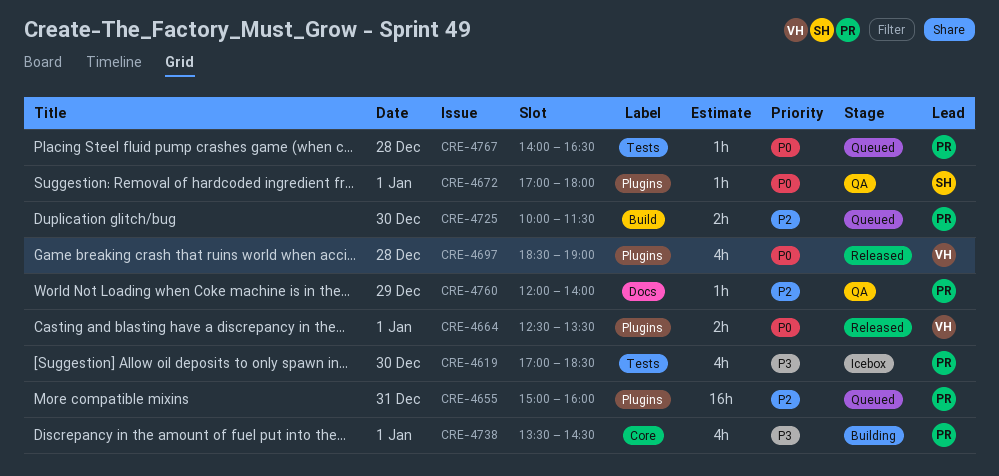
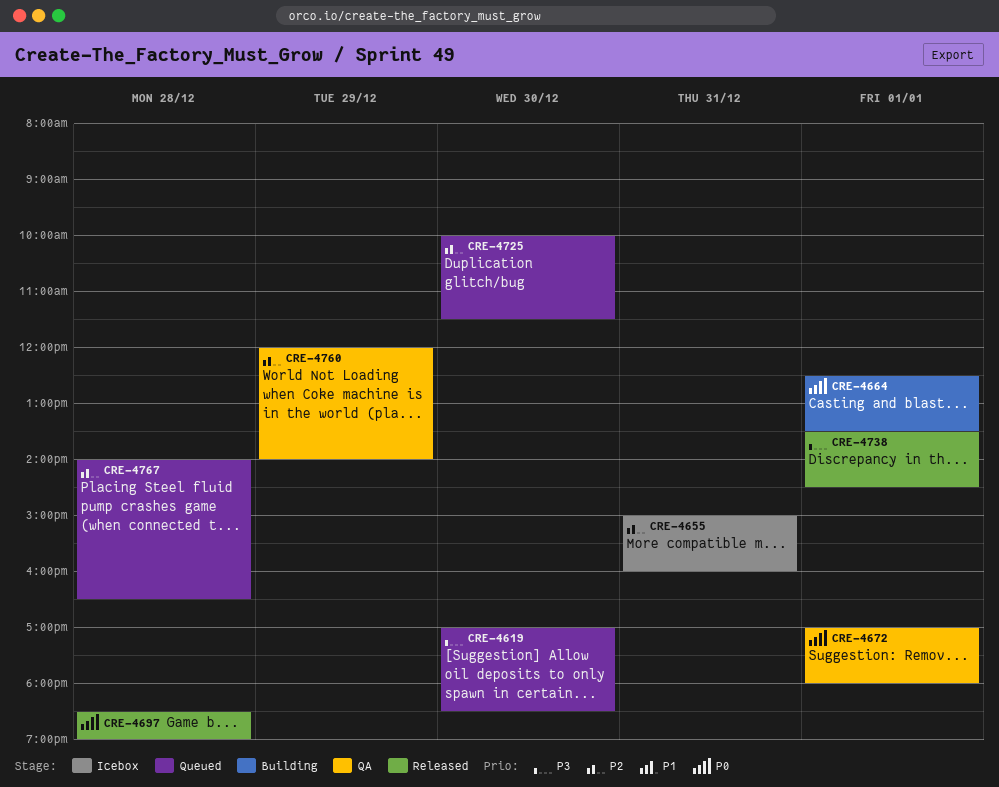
CRE-4619, status: Icebox -> Queued
CRE-4655, status: Queued -> Icebox
CRE-4664, status: Released -> Building
CRE-4738, status: Building -> Released
CRE-4767, priority: P0 -> P2

